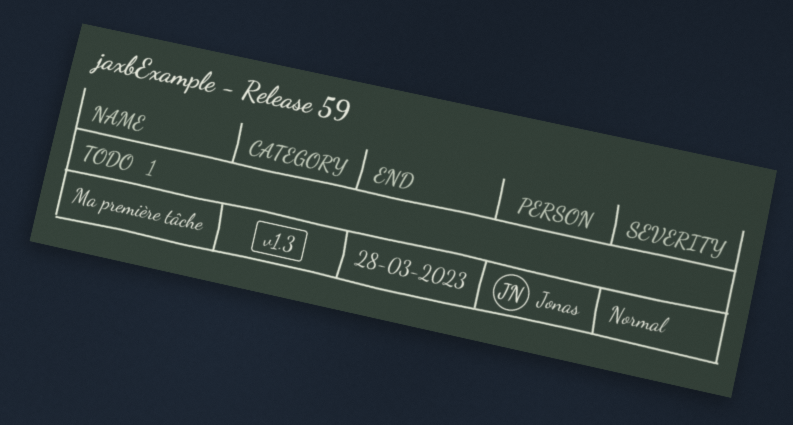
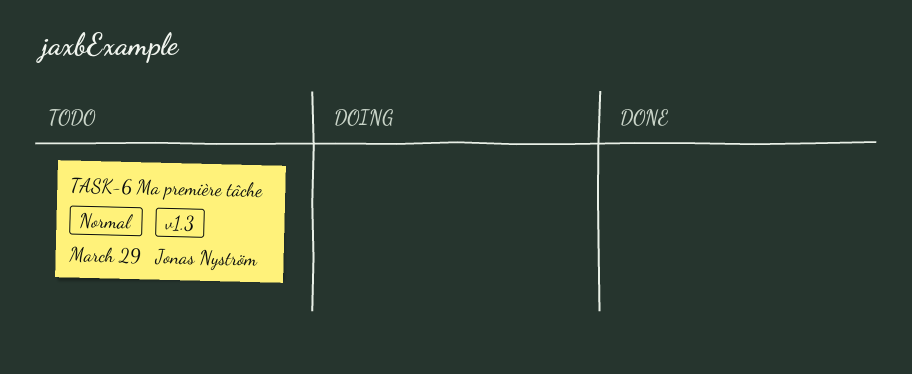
Ma première tâche, due: Mar 28 -> Mar 29

